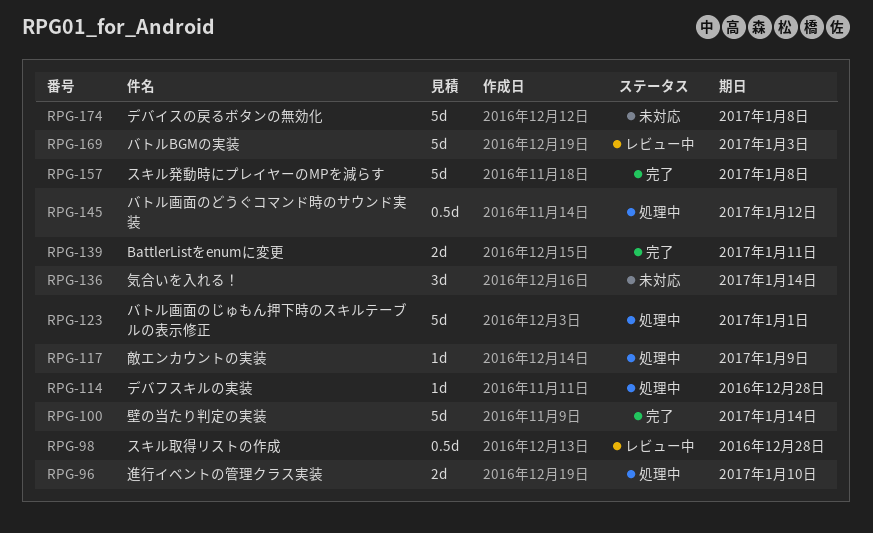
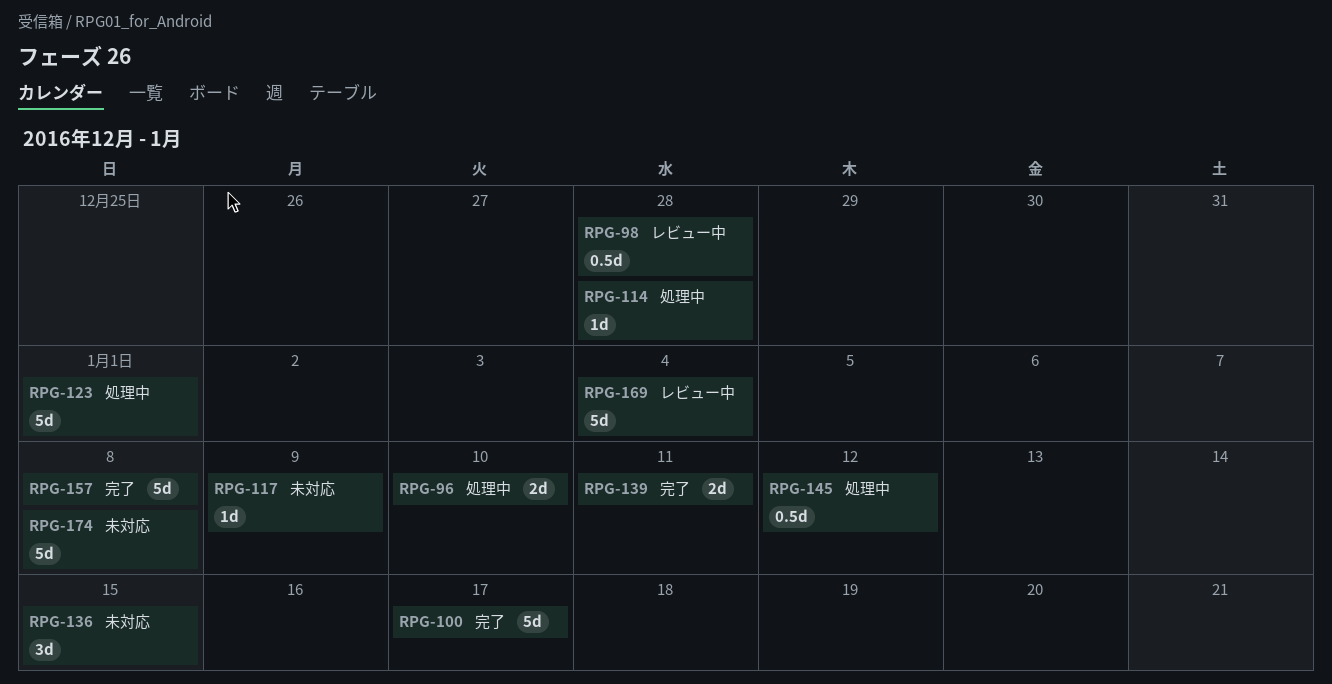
RPG-100, due: Jan 14 -> Jan 17
RPG-117, status: 処理中 -> 未対応
RPG-136, due: Jan 14 -> Jan 15
RPG-169, due: Jan 3 -> Jan 4

